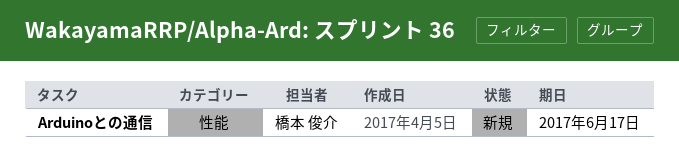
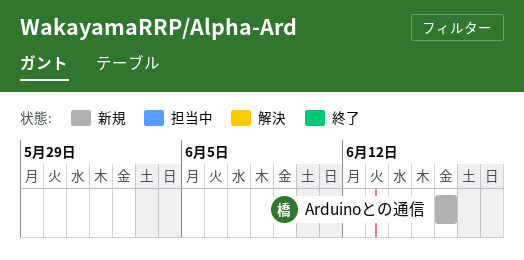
Arduinoとの通信, due: Jun 17 -> Jun 16

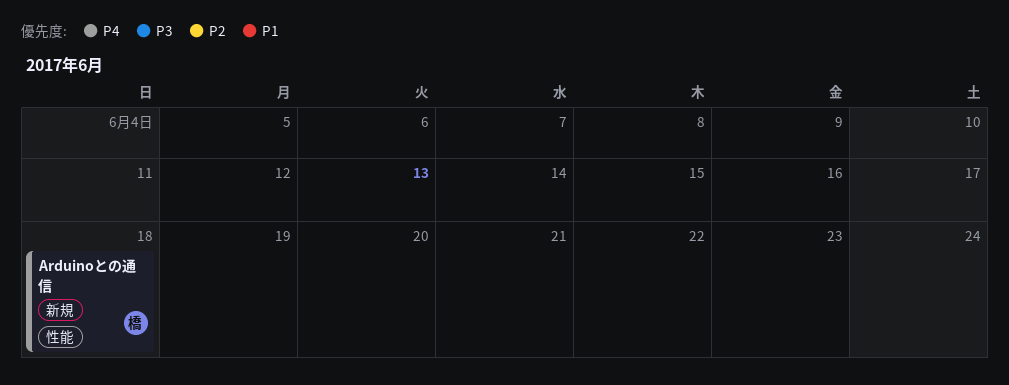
Arduinoとの通信, due: Jun 16 -> Jun 18

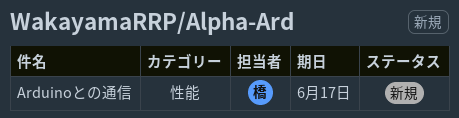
Arduinoとの通信, due: Jun 18 -> Jun 17

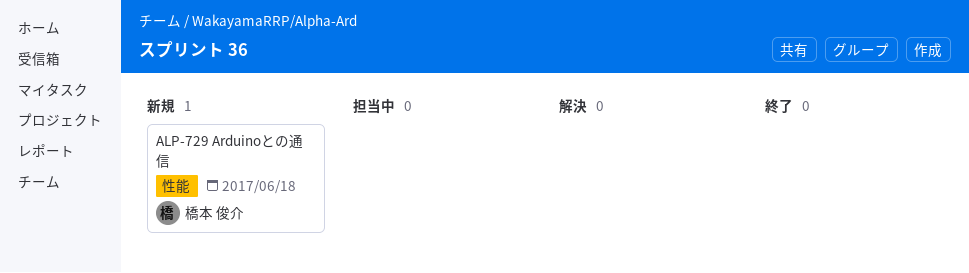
Arduinoとの通信, due: Jun 17 -> Jun 18

